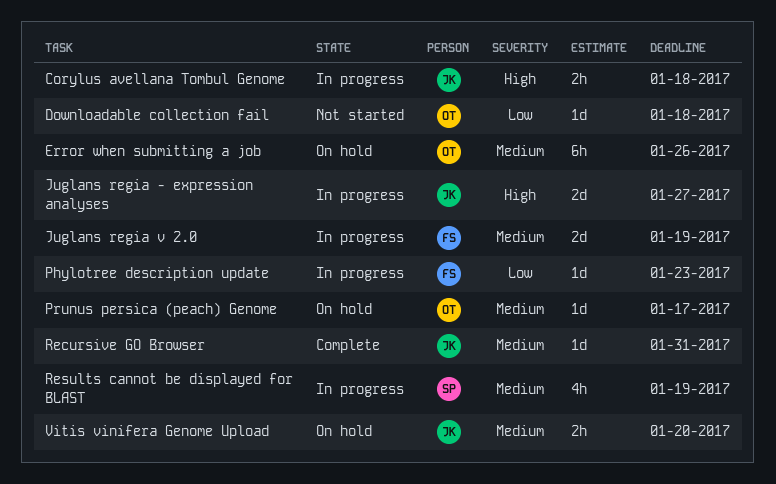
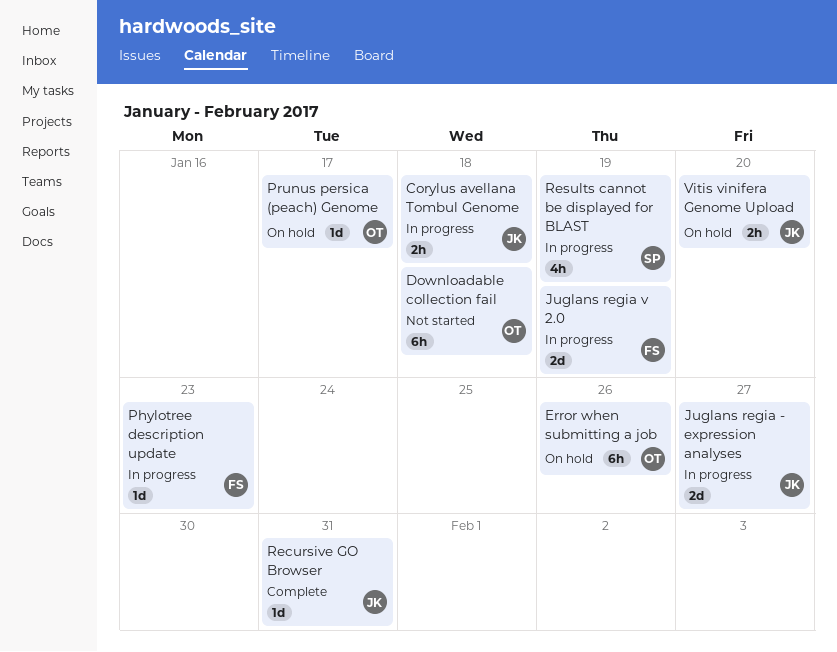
Downloadable collection fail, estimate: 1d -> 6h

